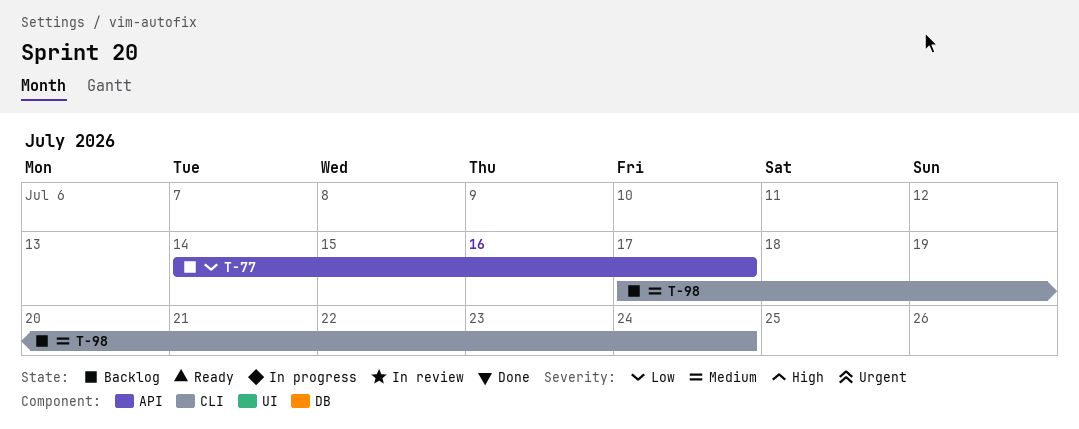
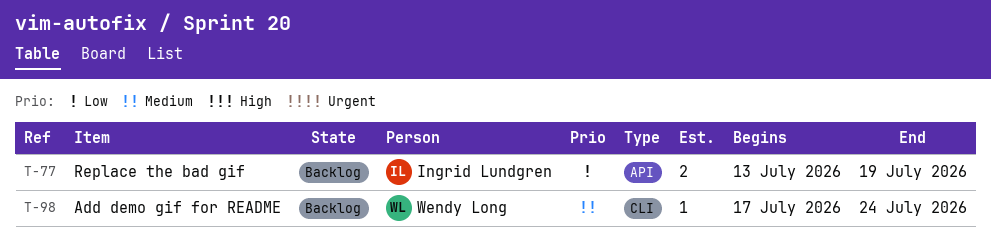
T-77, start: Jul 14 -> Jul 13
T-77, due: Jul 17 -> Jul 19

